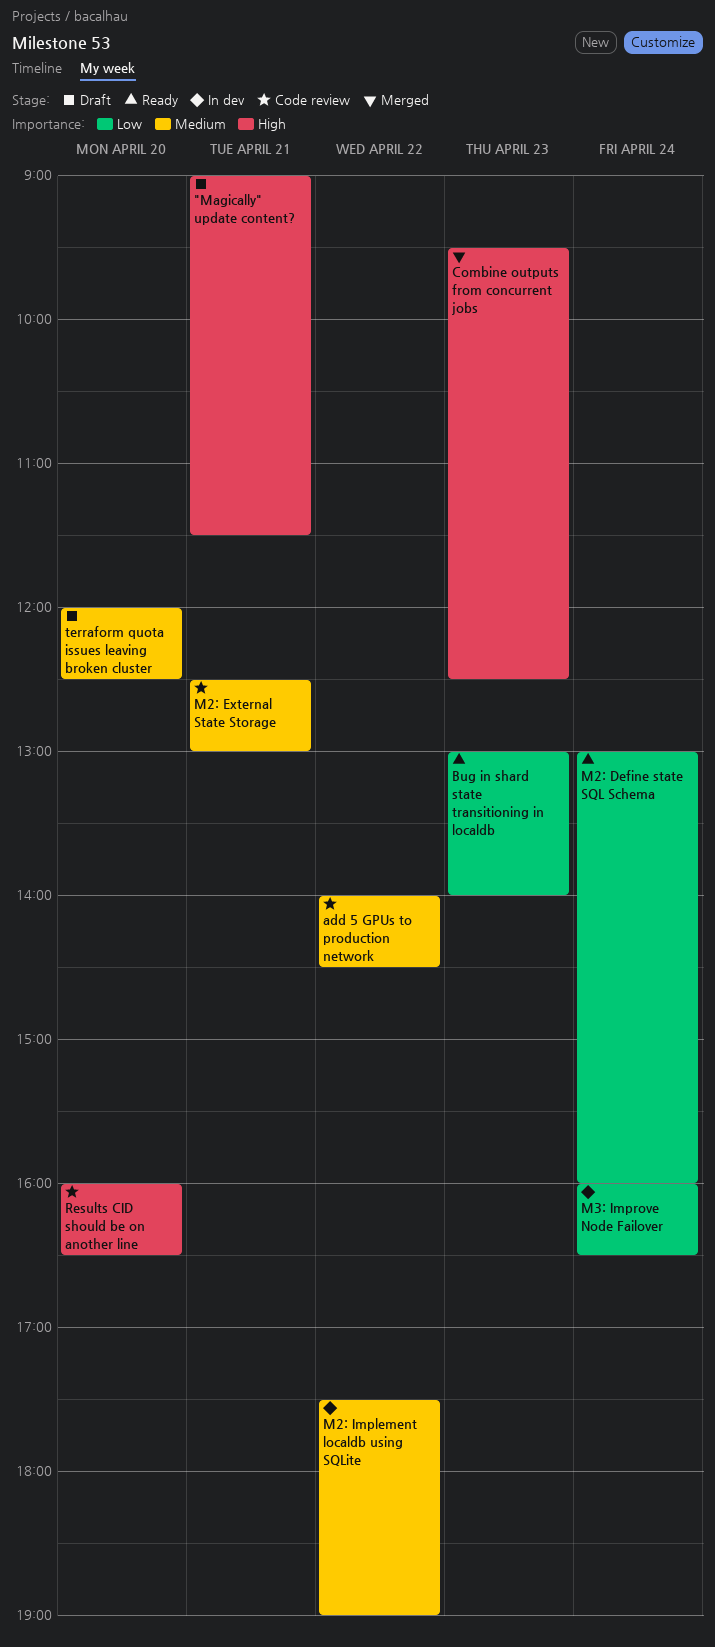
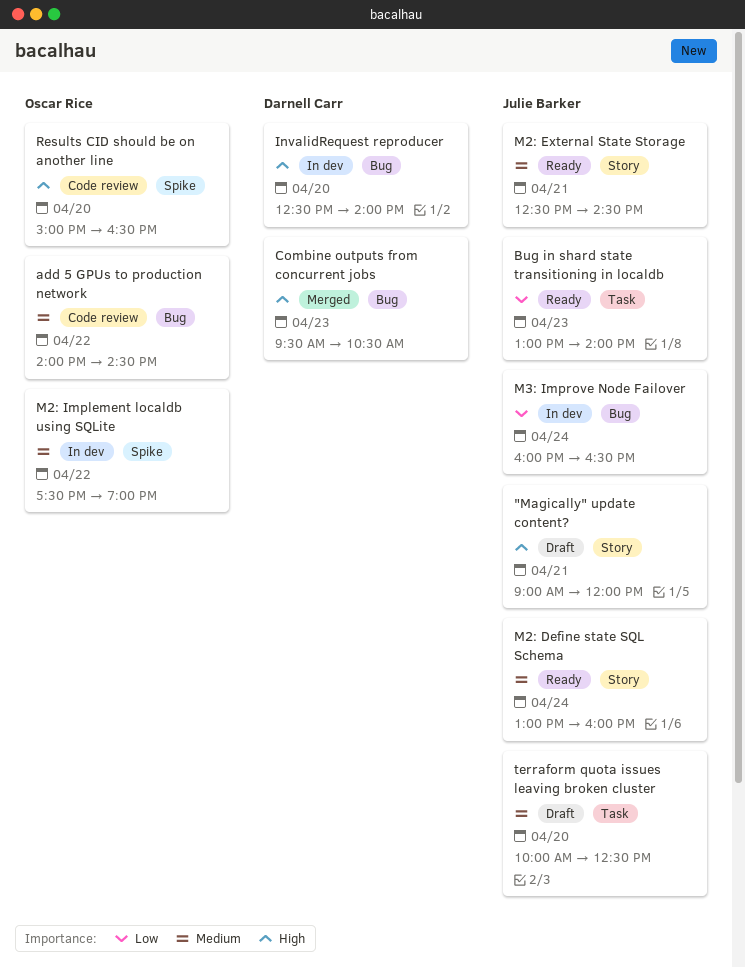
"Magically" update content?, ends: 11:30 -> 12:00
Combine outputs from concurrent jobs, ends: 12:30 -> 10:30
InvalidRequest reproducer: none -> present
M2: Define state SQL Schema, priority: Low -> Medium
M2: External State Storage, status: Code review -> Ready
M2: External State Storage, ends: 13:00 -> 14:30
Results CID should be on another line, begins: 16:00 -> 15:00
terraform quota issues leaving broken cluster, begins: 12:00 -> 10:00

